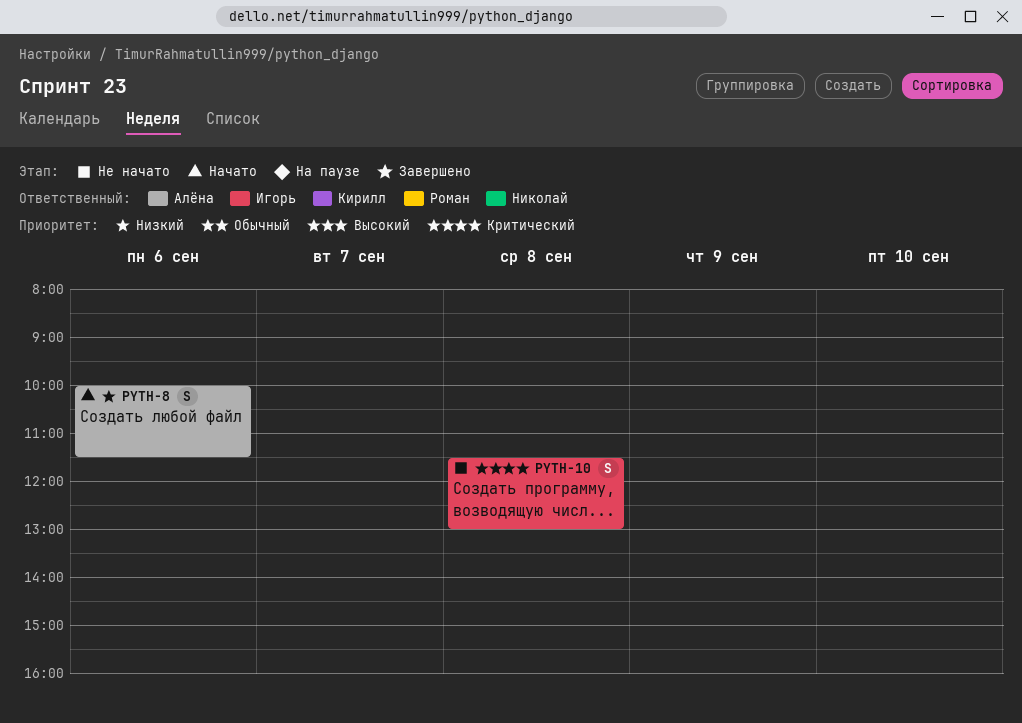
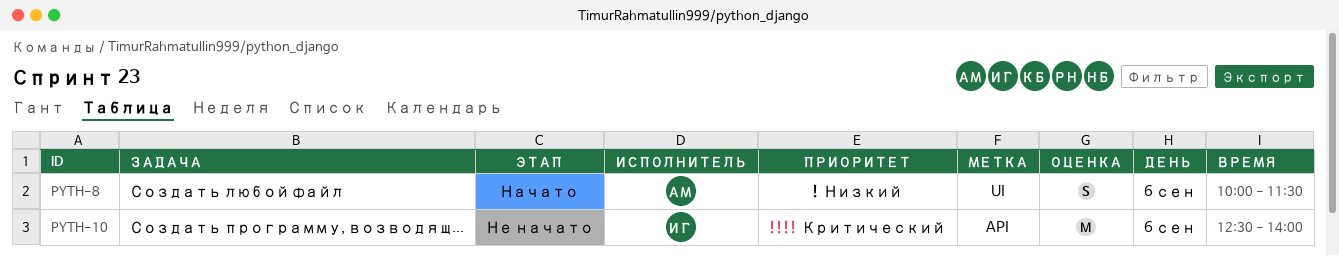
PYTH-10, estimate: S -> M
PYTH-10, day: Sep 8 -> Sep 6
PYTH-10, begins: 11:30 -> 12:30
PYTH-10, ends: 13:00 -> 14:00

